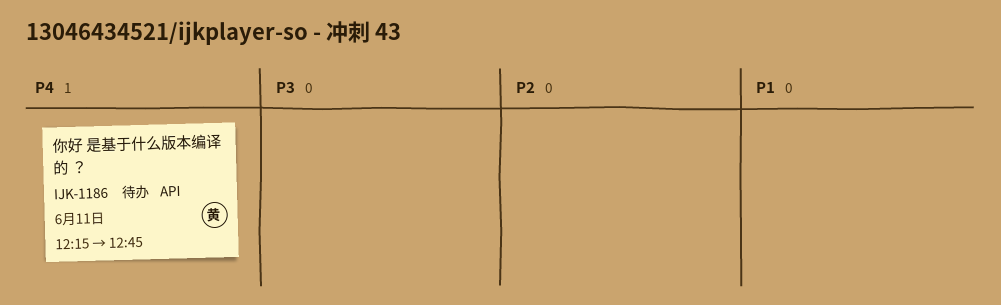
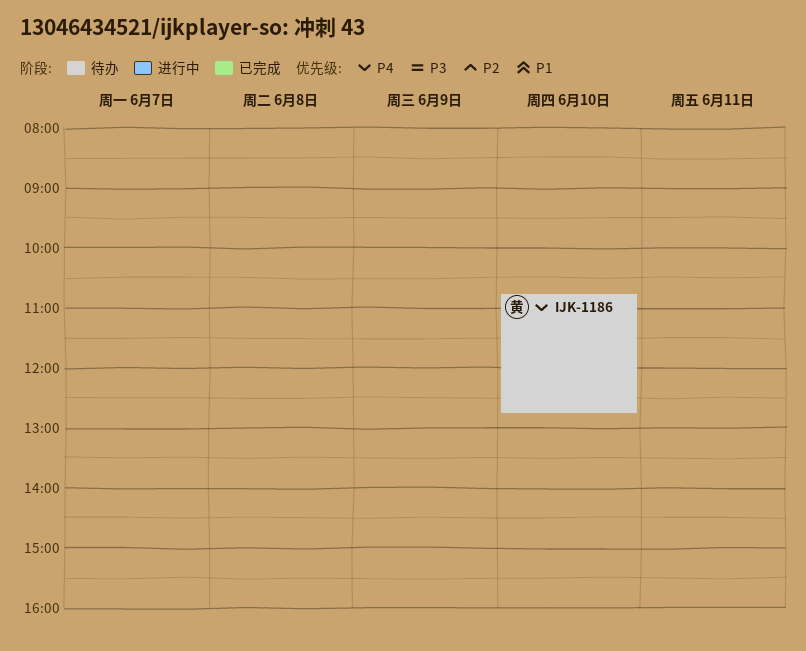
IJK-1186, day: Jun 11 -> Jun 10
IJK-1186, begins: 12:15 -> 10:45

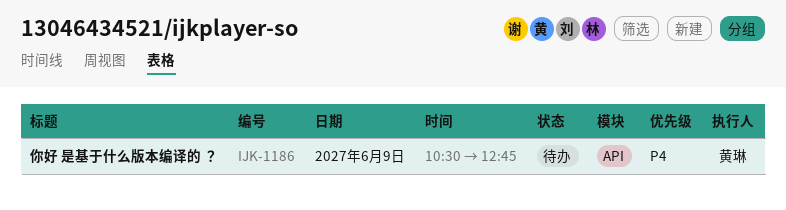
IJK-1186, day: Jun 10 -> Jun 9
IJK-1186, begins: 10:45 -> 10:30

